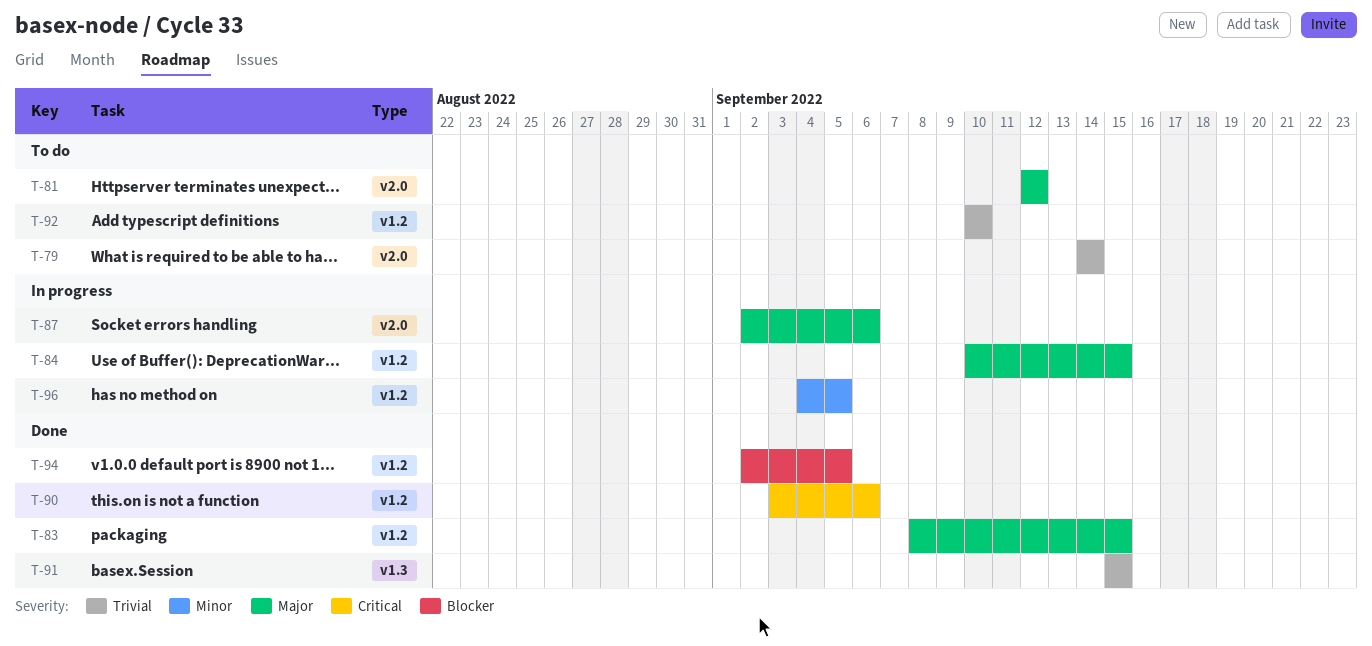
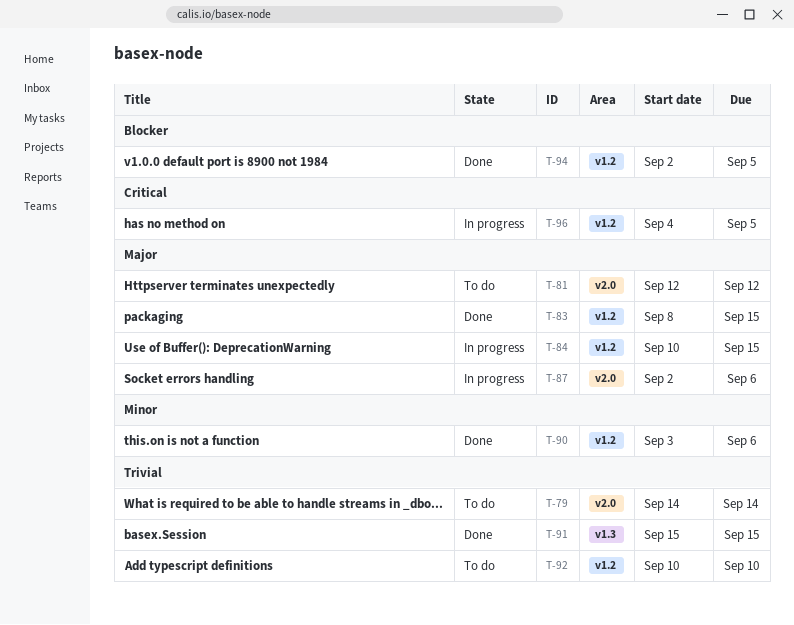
T-90, priority: Critical -> Minor
T-96, priority: Minor -> Critical

